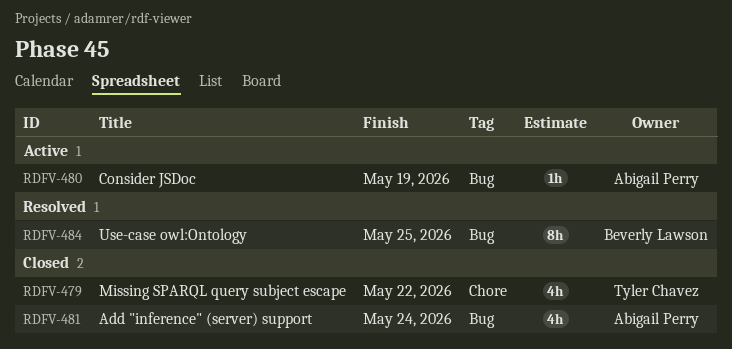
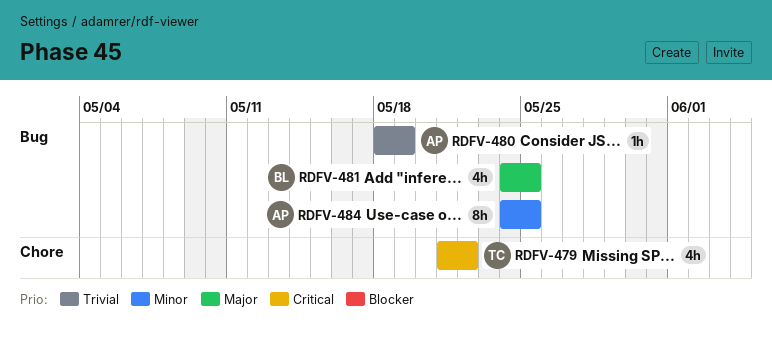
RDFV-481, owner: Abigail Perry -> Beverly Lawson
RDFV-481, due: May 24 -> May 25
RDFV-484, owner: Beverly Lawson -> Abigail Perry

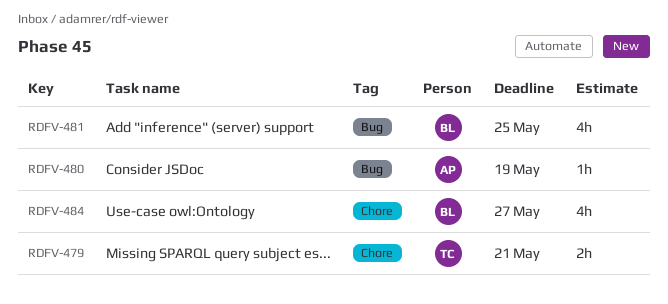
RDFV-479, estimate: 4h -> 2h
RDFV-479, due: May 22 -> May 21
RDFV-484, owner: AP -> BL
RDFV-484, label: Bug -> Chore
RDFV-484, estimate: 8h -> 4h
RDFV-484, due: May 25 -> May 27

